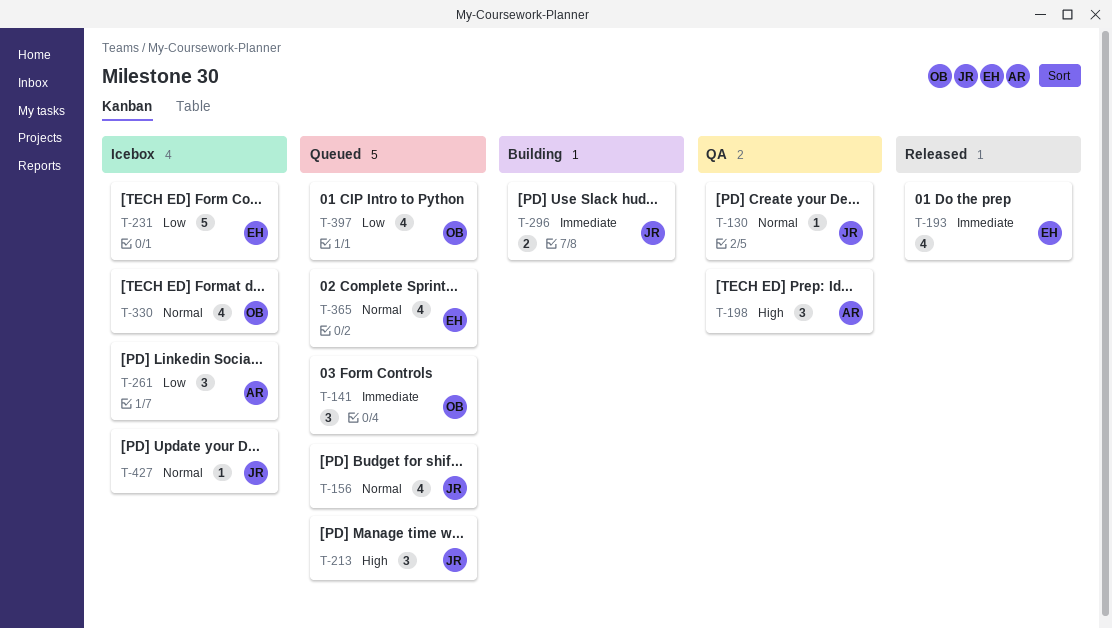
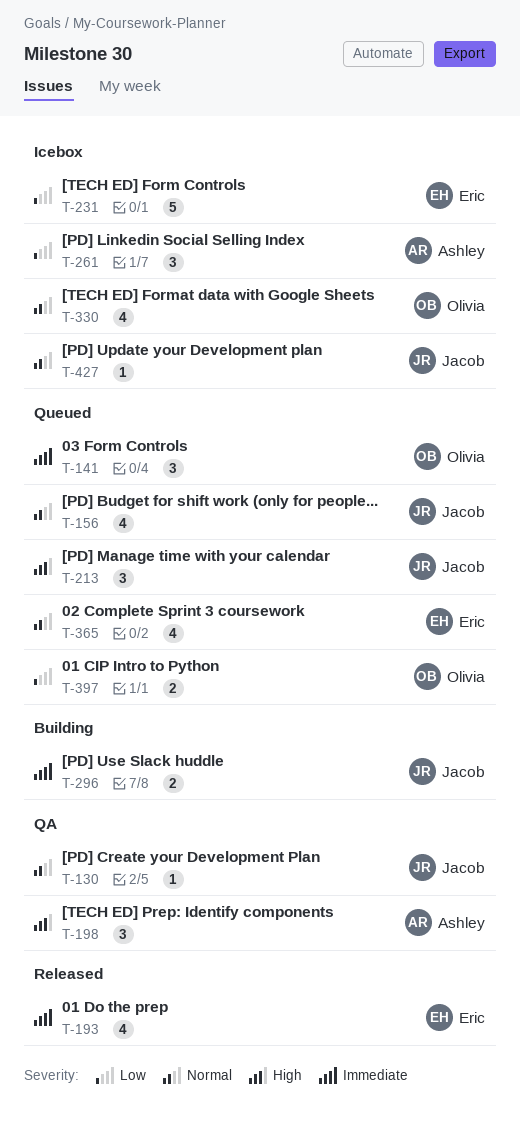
T-397, estimate: 4 -> 2

